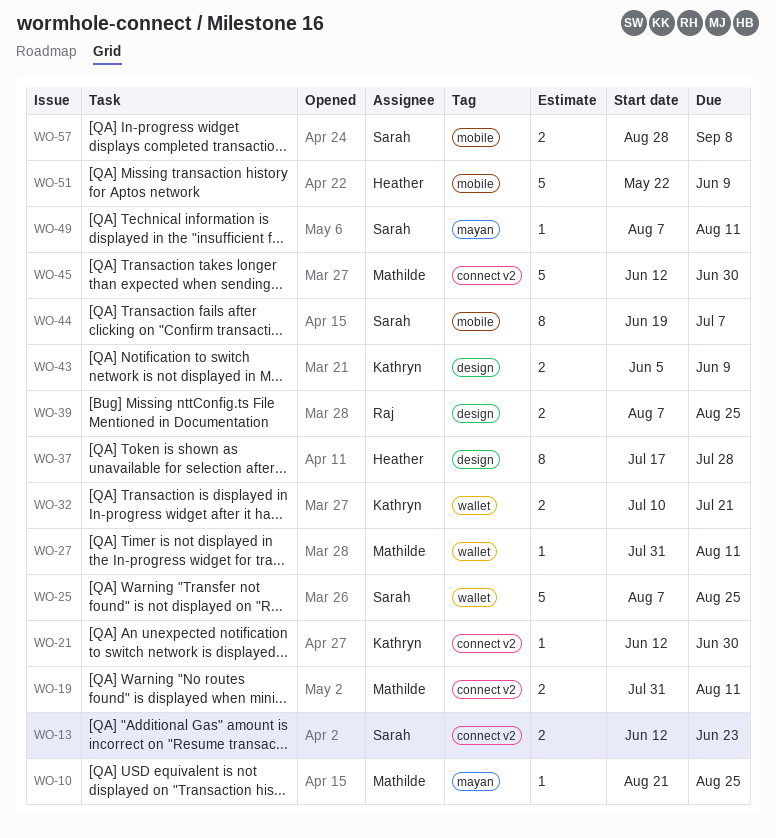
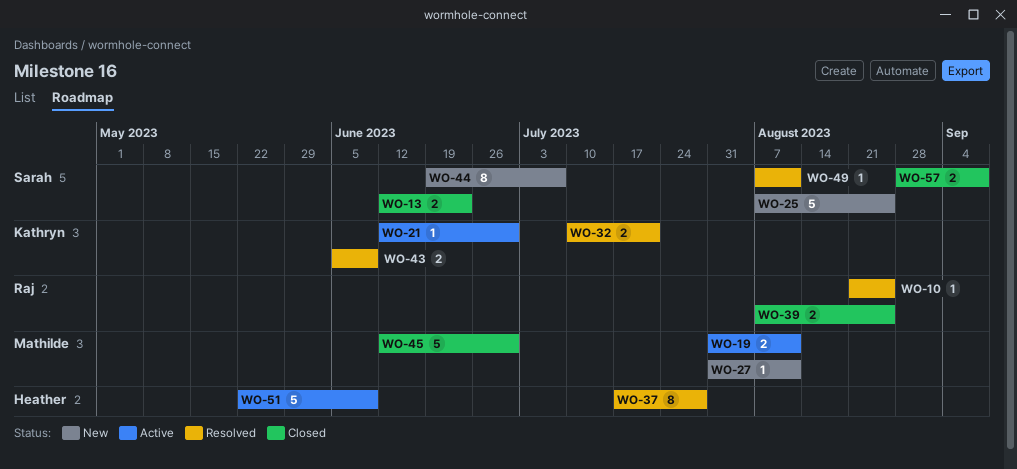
WO-10, owner: Mathilde -> Raj

